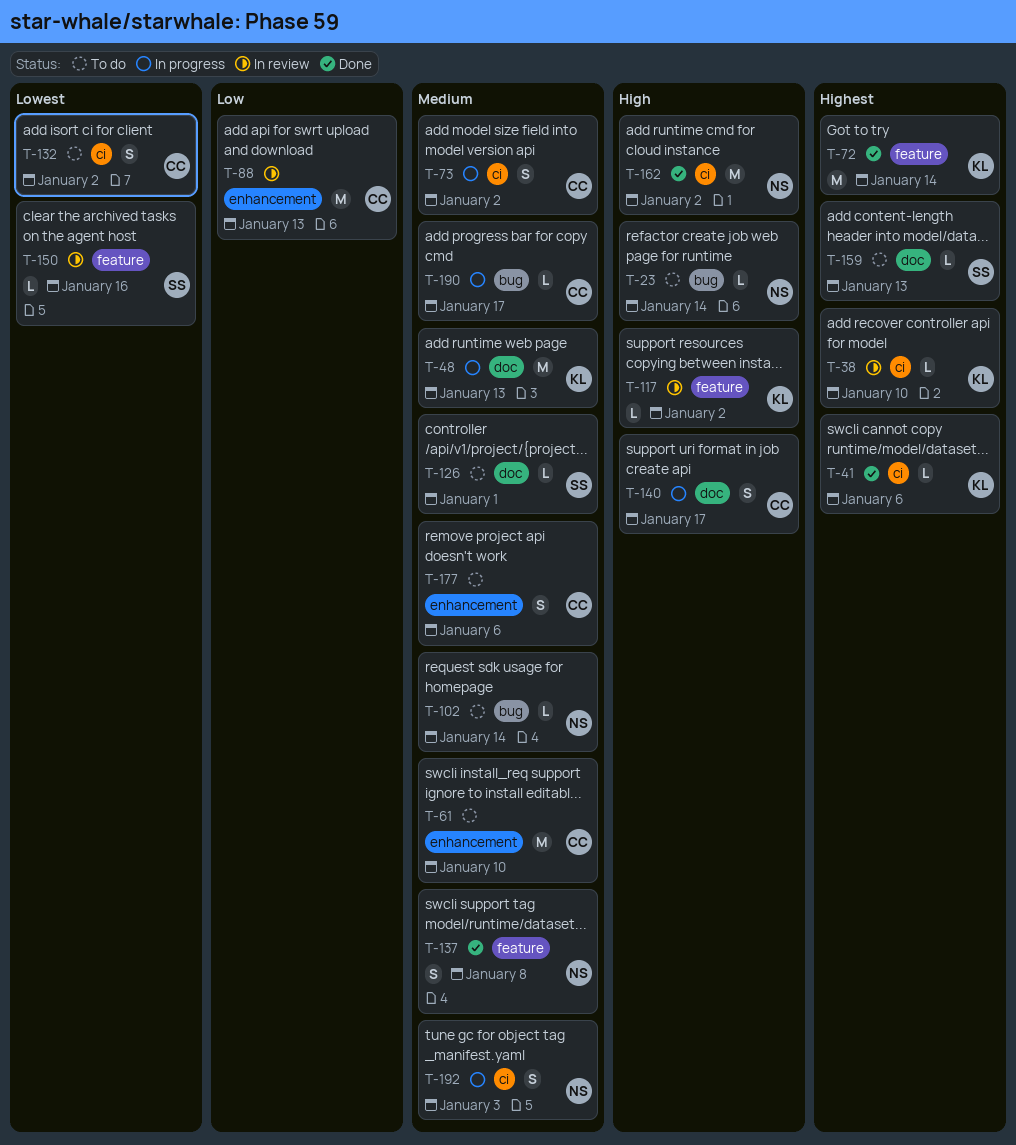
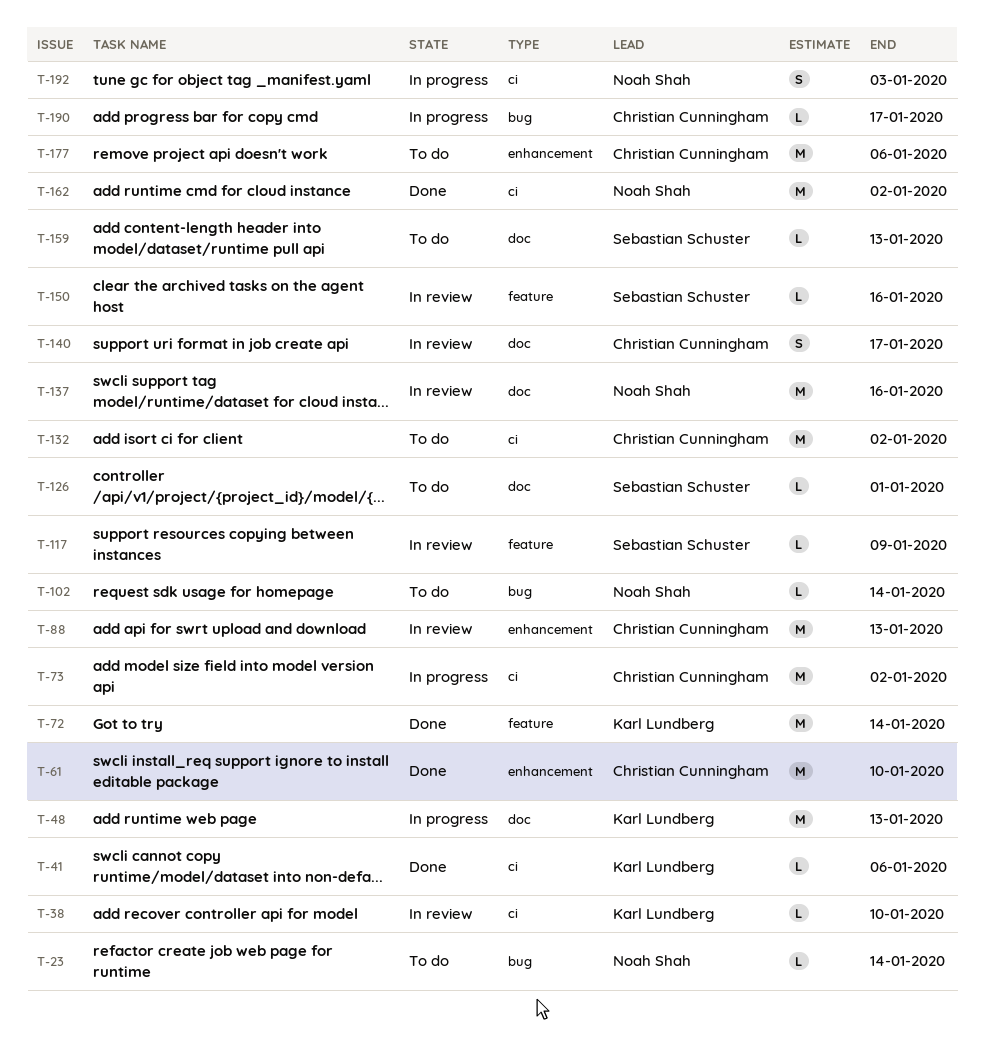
T-61, status: To do -> Done
T-73, estimate: S -> M
T-117, owner: Karl Lundberg -> Sebastian Schuster
T-117, due: Jan 2 -> Jan 9
T-132, estimate: S -> M
T-137, status: Done -> In review
T-137, label: feature -> doc
T-137, estimate: S -> M
T-137, due: Jan 8 -> Jan 16
T-140, status: In progress -> In review
T-177, estimate: S -> M

